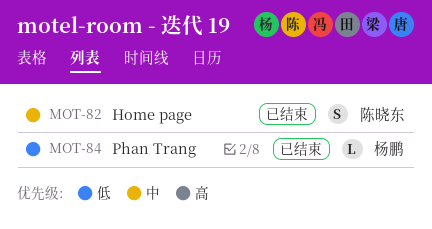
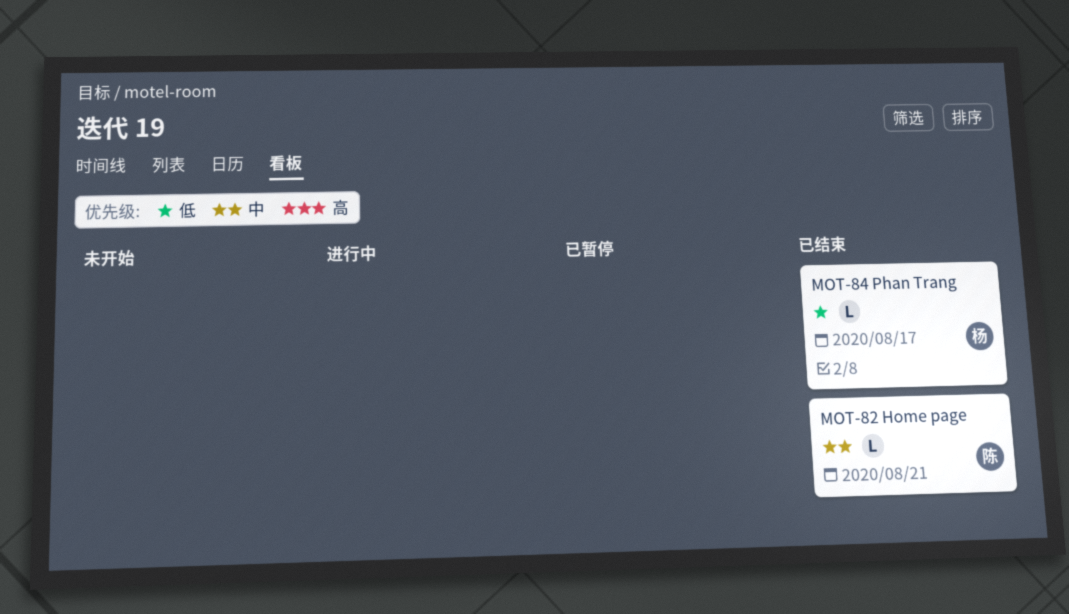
MOT-82, estimate: S -> L

